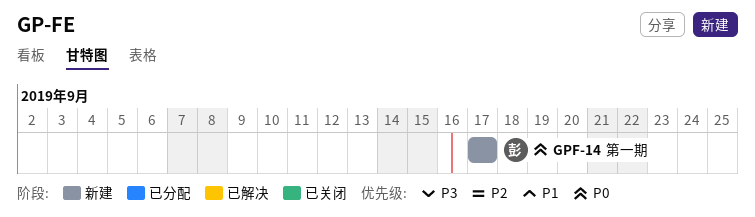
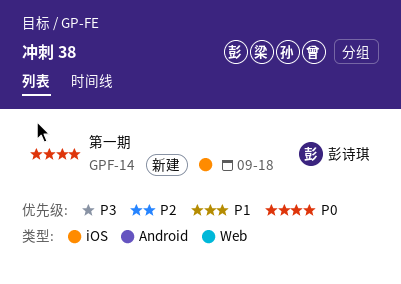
GPF-14, due: Sep 17 -> Sep 18

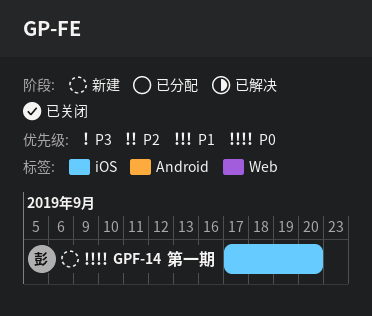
GPF-14, due: Sep 18 -> Sep 20

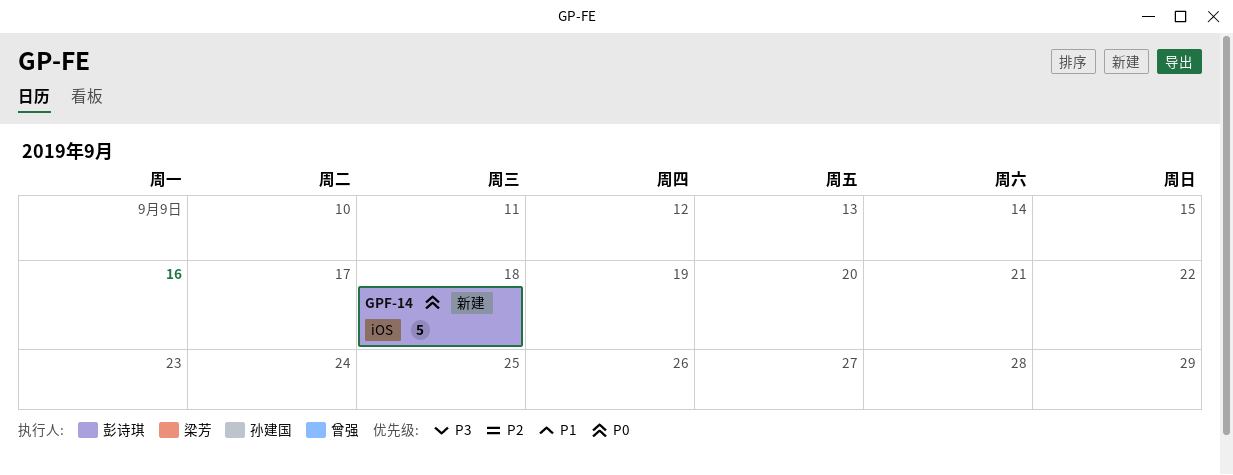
GPF-14, due: Sep 20 -> Sep 18

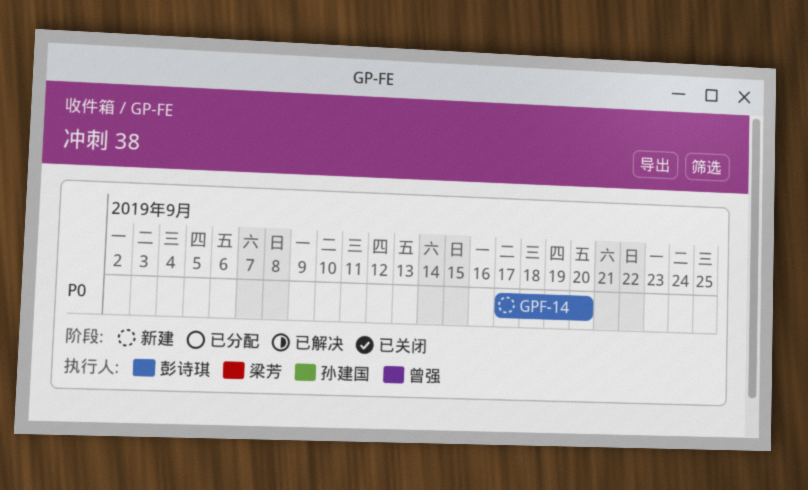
GPF-14, due: Sep 18 -> Sep 20

